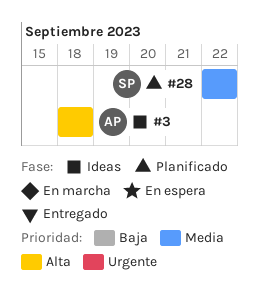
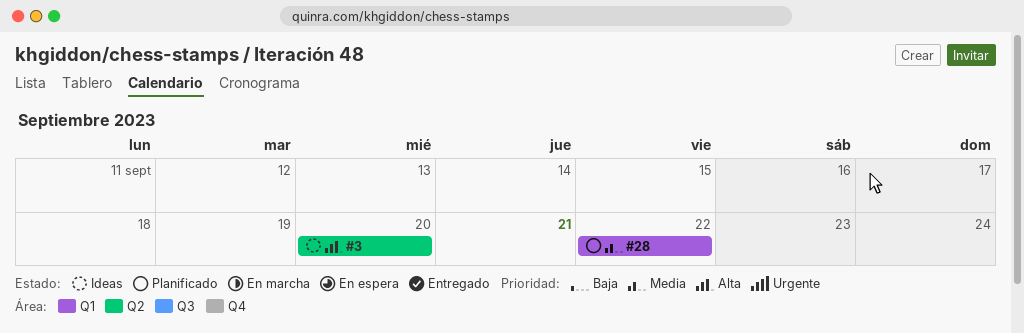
#3, start: Sep 18 -> Sep 20
#3, due: Sep 18 -> Sep 20

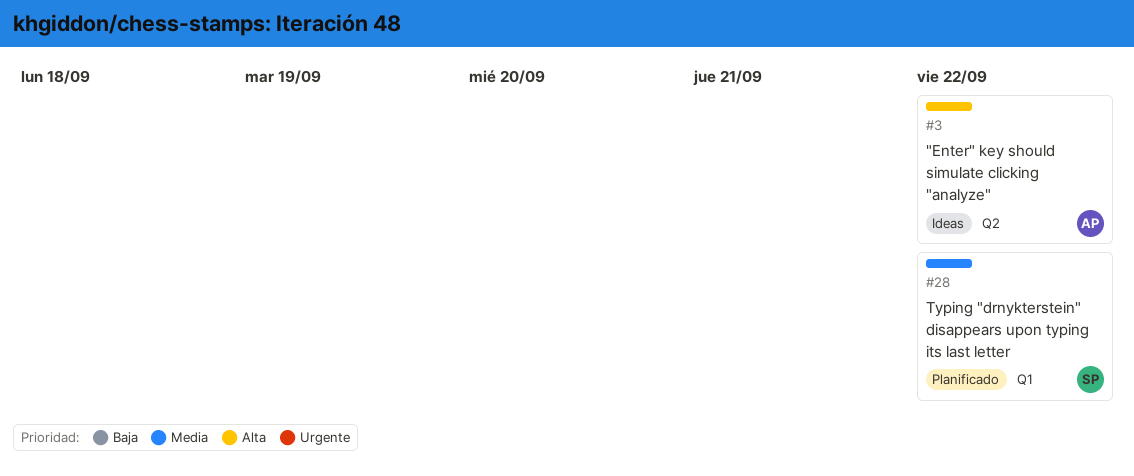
#3, due: Sep 20 -> Sep 22

